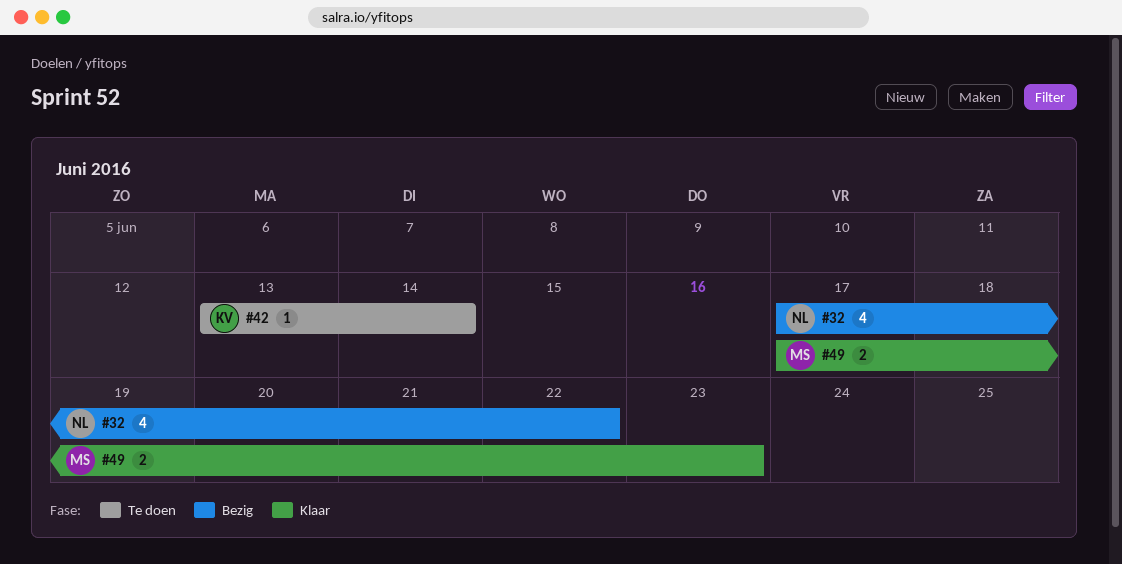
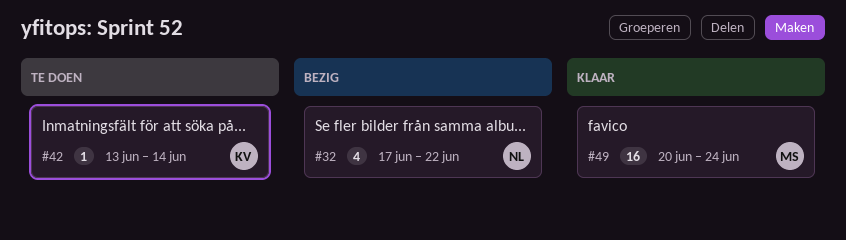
#49, estimate: 2 -> 16
#49, start: Jun 17 -> Jun 20
#49, due: Jun 23 -> Jun 24

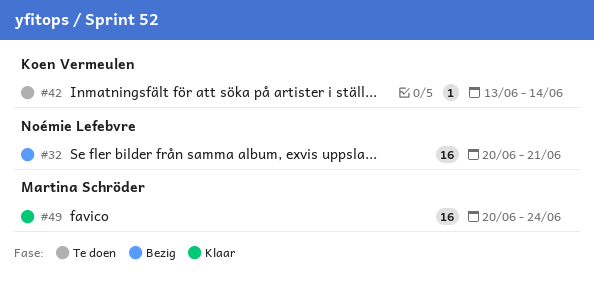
#32, estimate: 4 -> 16
#32, start: Jun 17 -> Jun 20
#32, due: Jun 22 -> Jun 21

